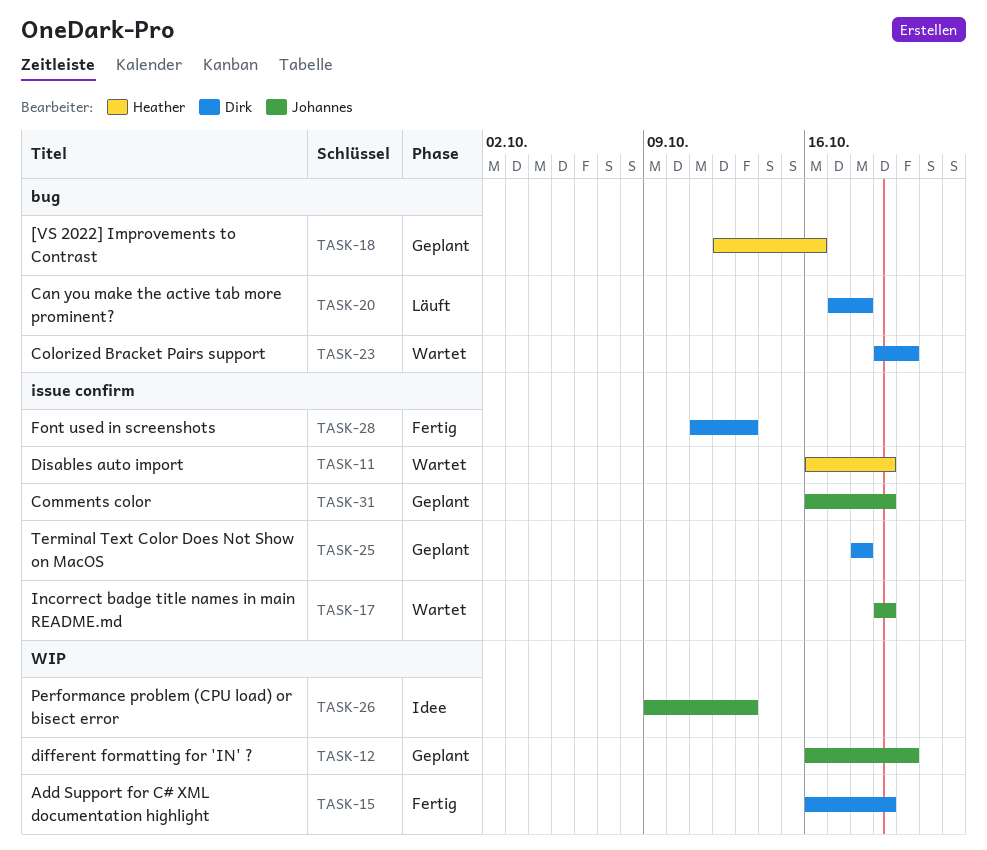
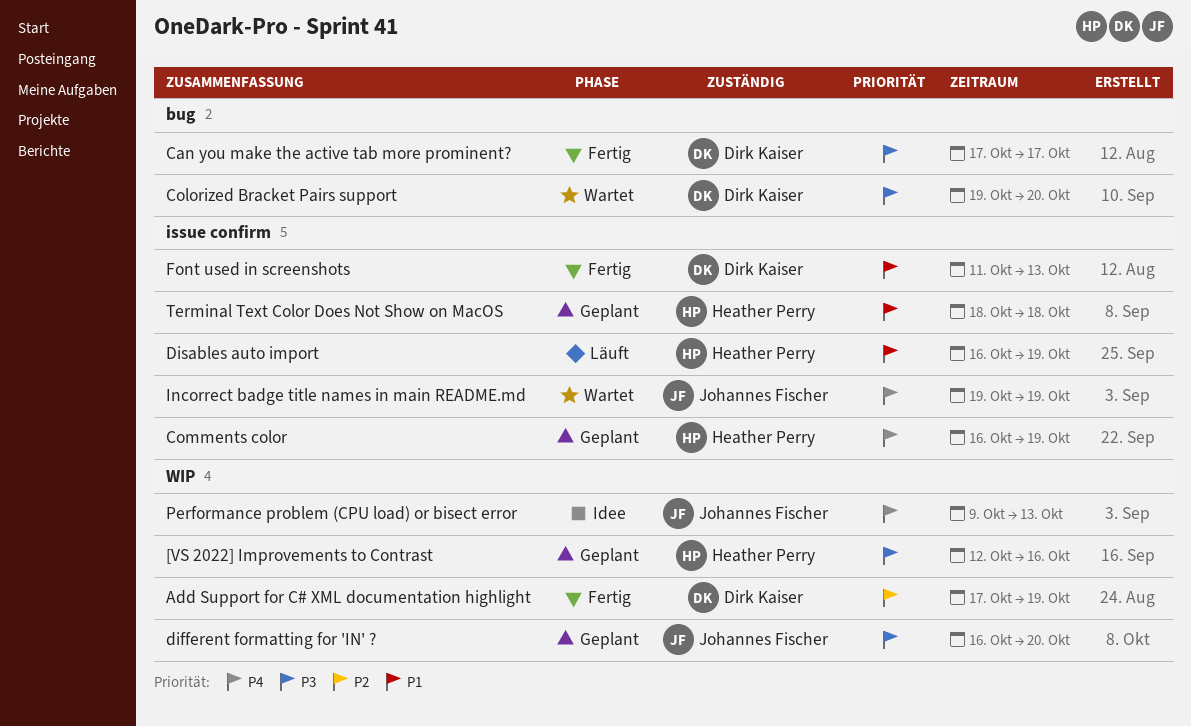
[VS 2022] Improvements to Contrast, label: bug -> WIP
Add Support for C# XML documentation highlight, start: Oct 16 -> Oct 17
Can you make the active tab more prominent?, status: Läuft -> Fertig
Can you make the active tab more prominent?, due: Oct 18 -> Oct 17
Comments color, owner: Johannes Fischer -> Heather Perry
Disables auto import, status: Wartet -> Läuft
Terminal Text Color Does Not Show on MacOS, owner: Dirk Kaiser -> Heather Perry

